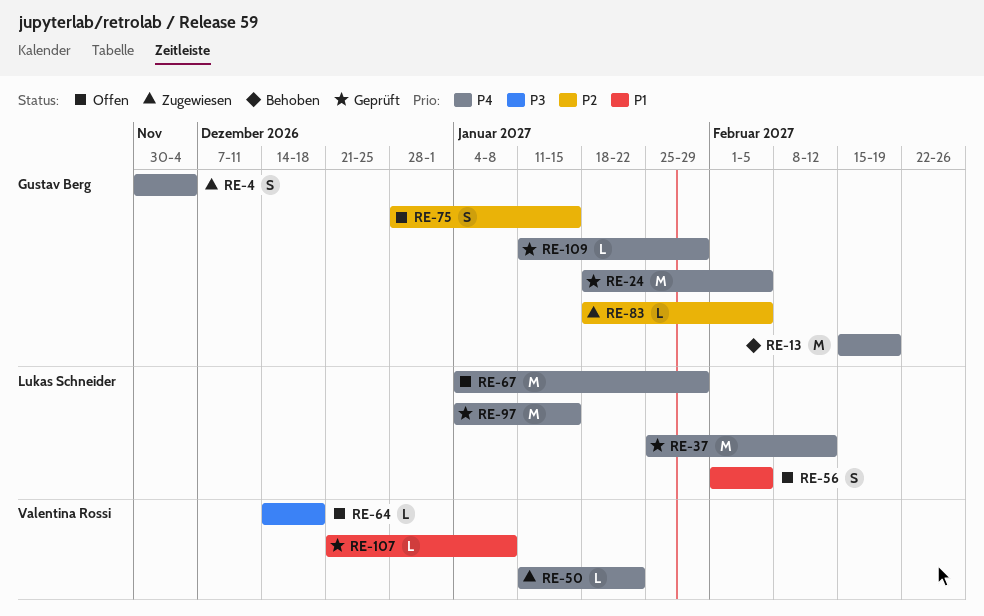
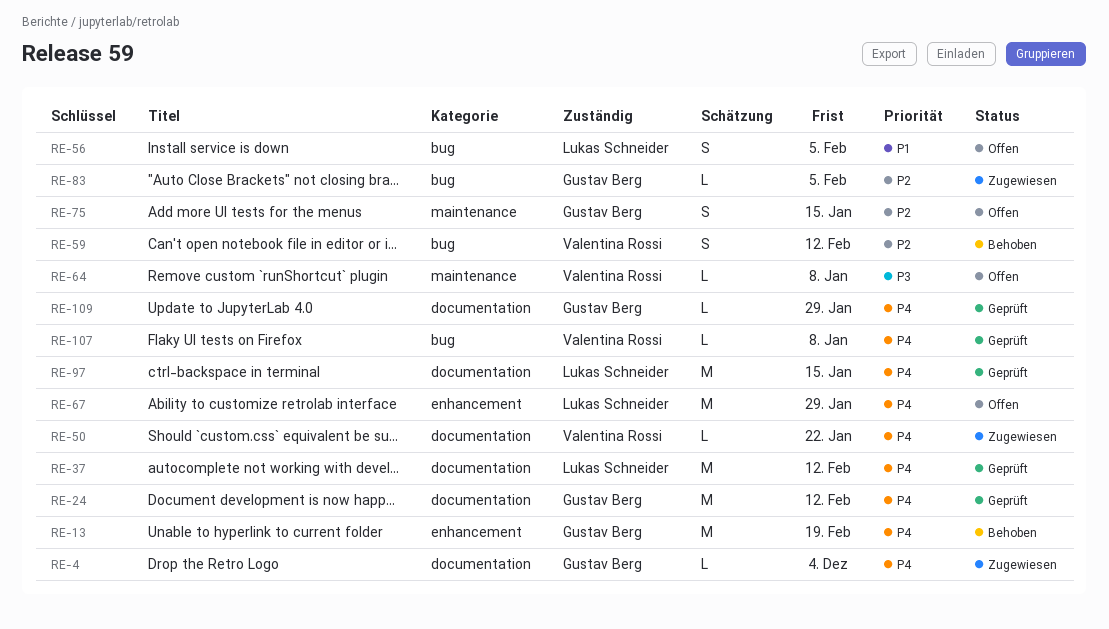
RE-4, estimate: S -> L
RE-24, due: Feb 5 -> Feb 12
RE-59: none -> present
RE-64, due: Dec 18 -> Jan 8
RE-107, priority: P1 -> P4

